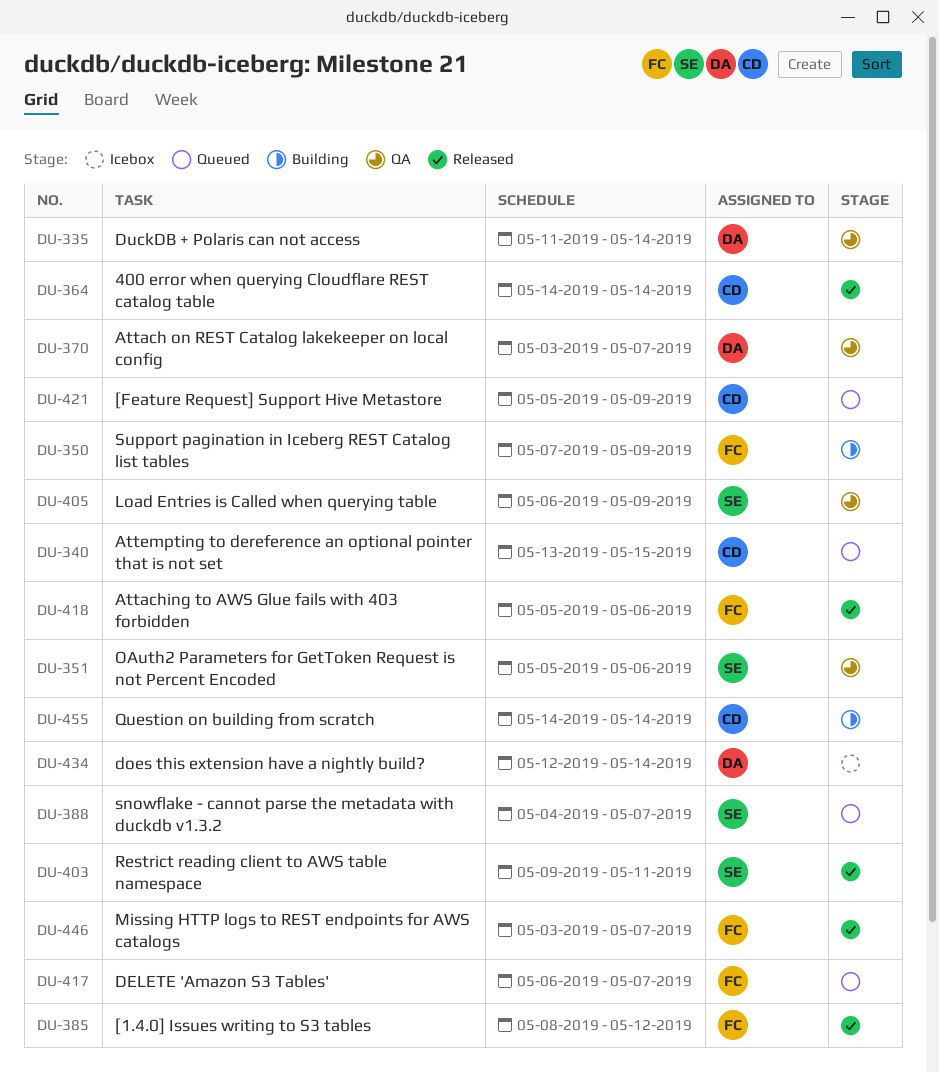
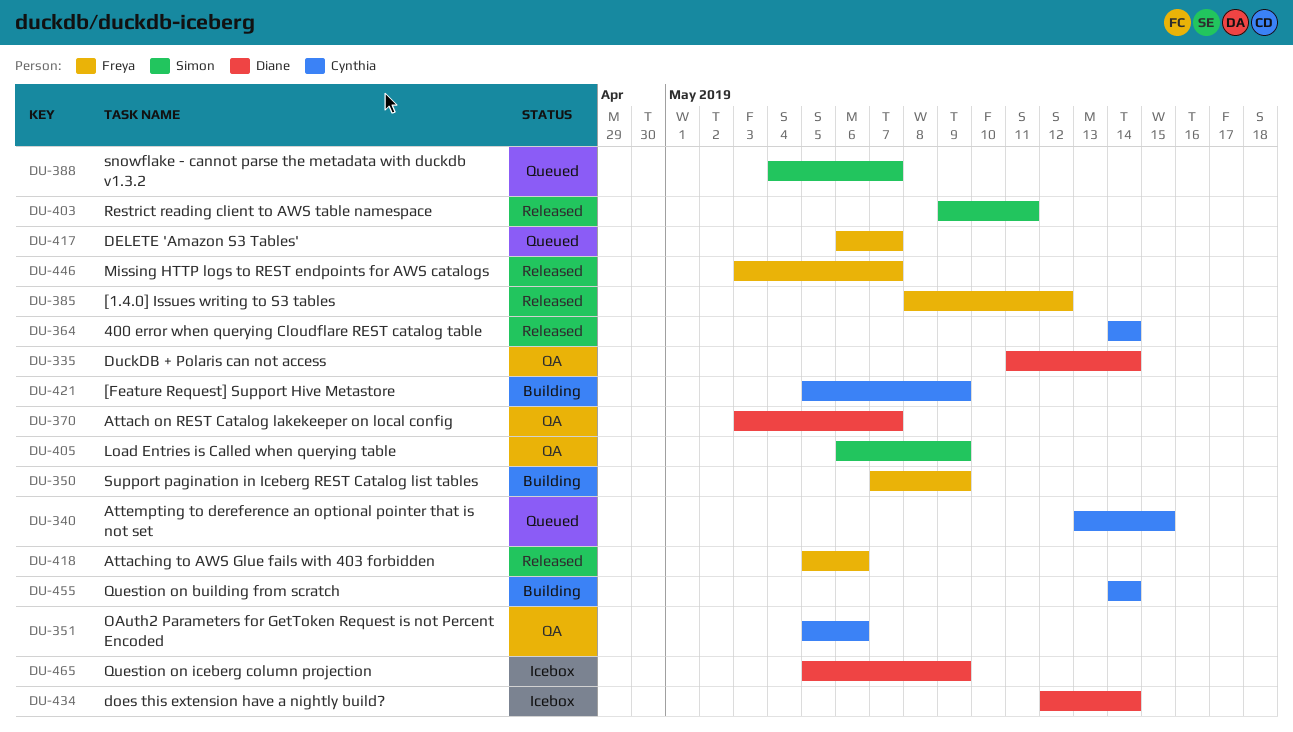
DU-351, owner: Simon -> Cynthia
DU-421, status: Queued -> Building
DU-465: none -> present

